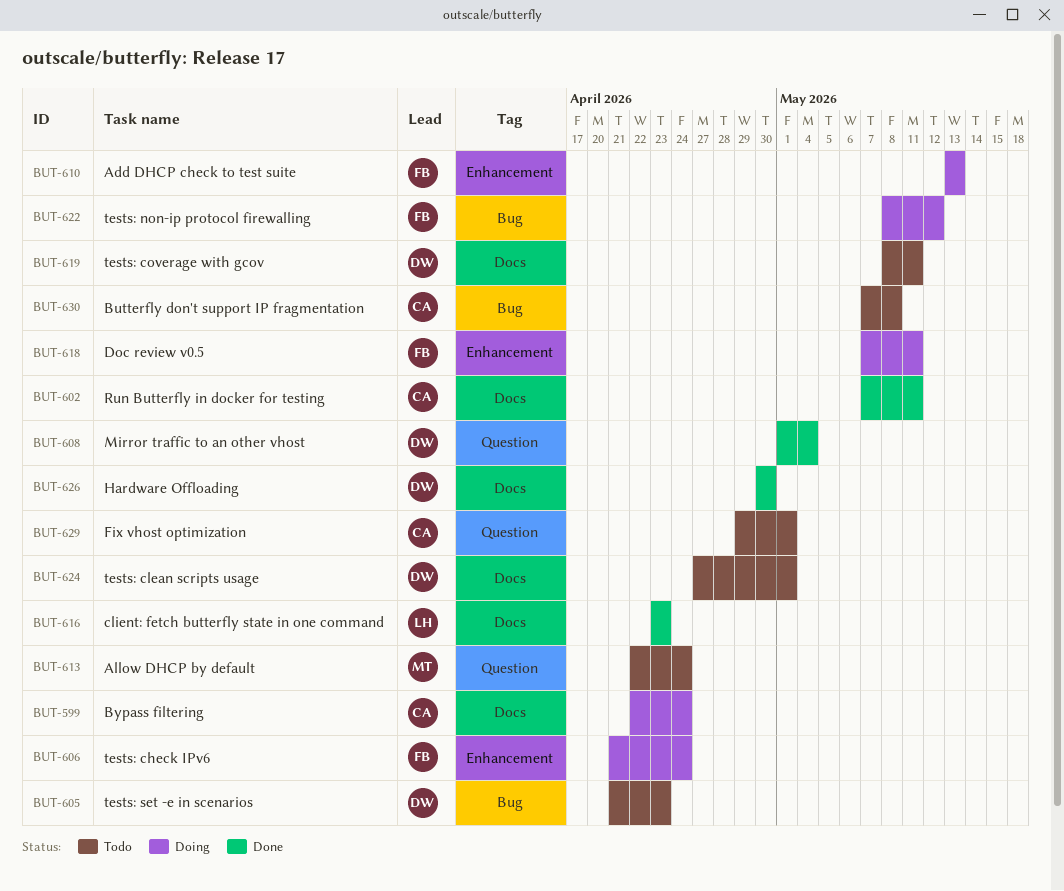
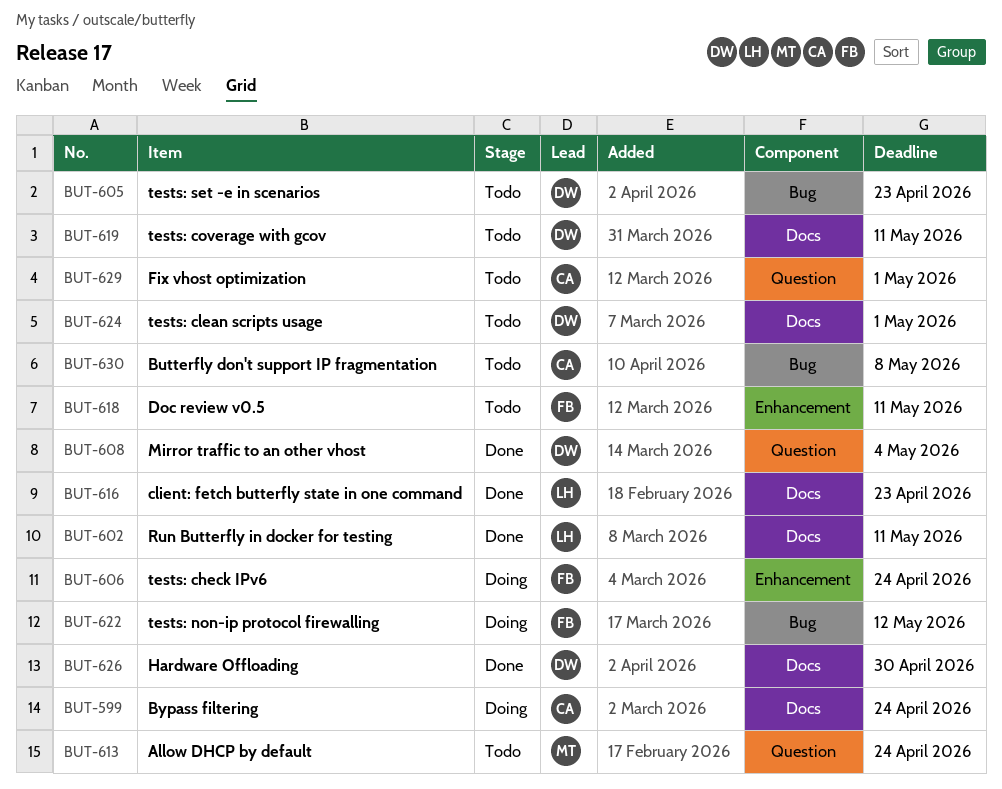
BUT-602, owner: CA -> LH
BUT-610: present -> none
BUT-618, status: Doing -> Todo

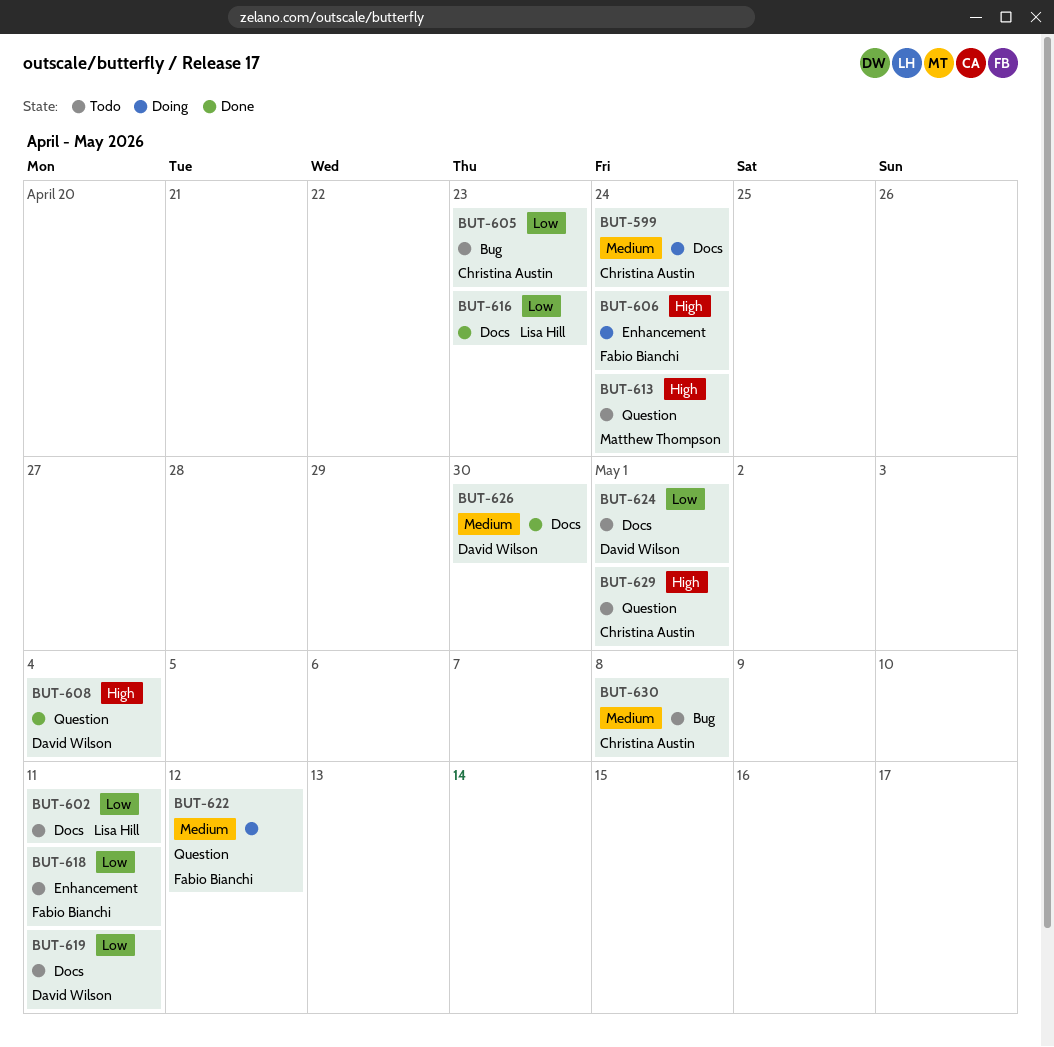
BUT-602, status: Done -> Todo
BUT-605, owner: David Wilson -> Christina Austin
BUT-622, label: Bug -> Question

